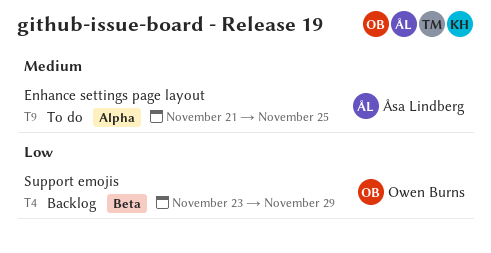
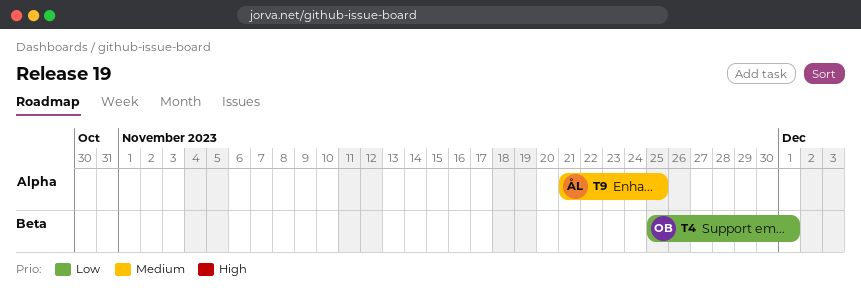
T4, start: Nov 23 -> Nov 25
T4, due: Nov 29 -> Dec 1

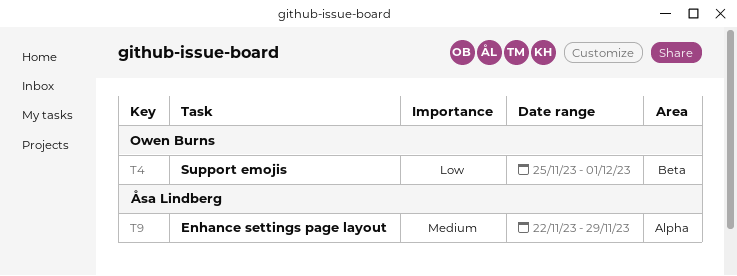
T9, start: Nov 21 -> Nov 22
T9, due: Nov 25 -> Nov 29

